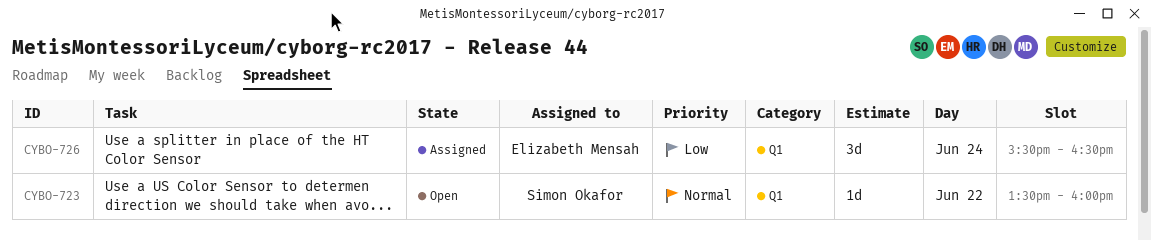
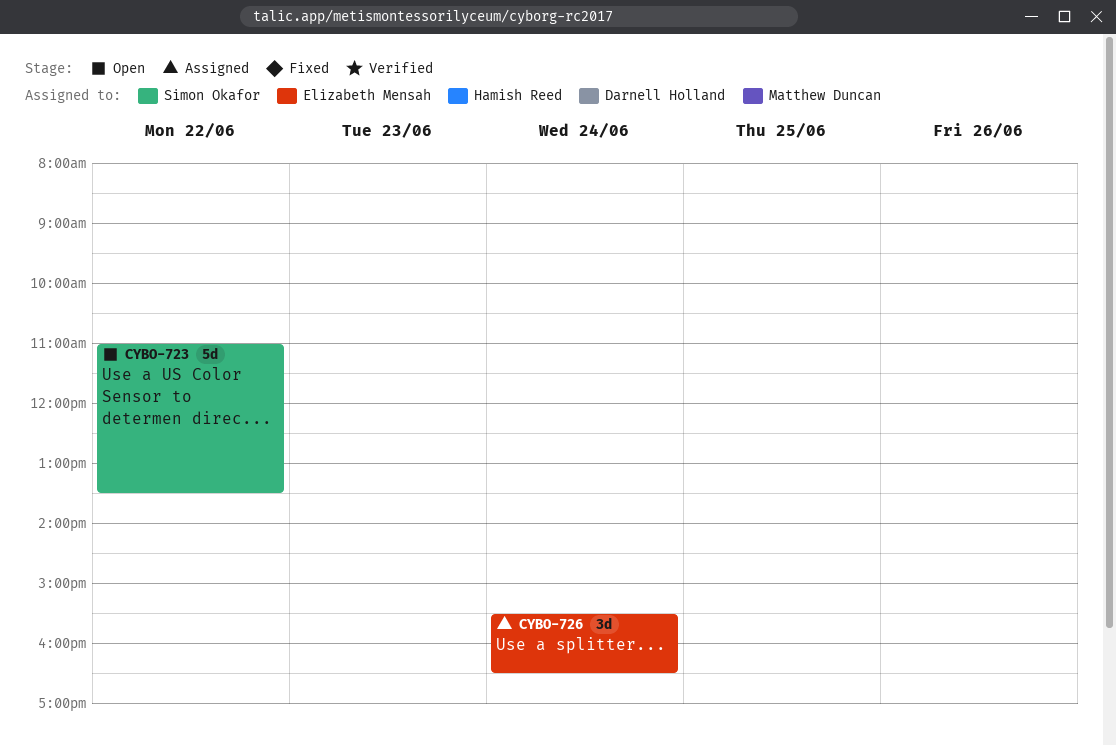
CYBO-723, estimate: 1d -> 5d
CYBO-723, begins: 13:30 -> 11:00
CYBO-723, ends: 16:00 -> 13:30

